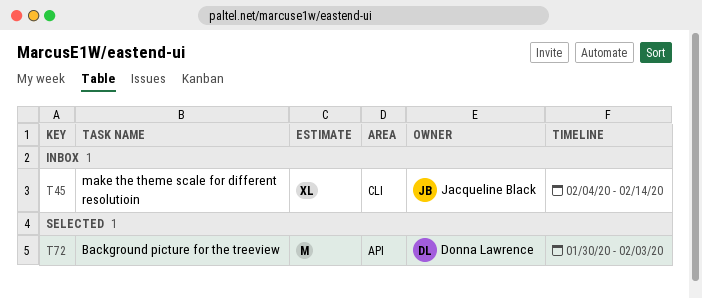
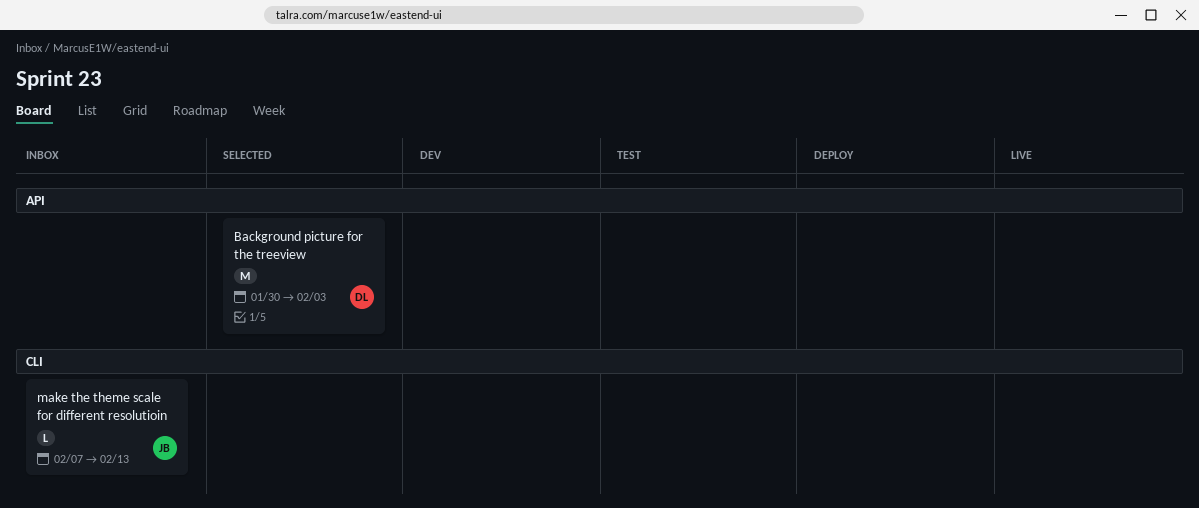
make the theme scale for different resolutioin, estimate: XL -> L
make the theme scale for different resolutioin, start: Feb 4 -> Feb 7
make the theme scale for different resolutioin, due: Feb 14 -> Feb 13

